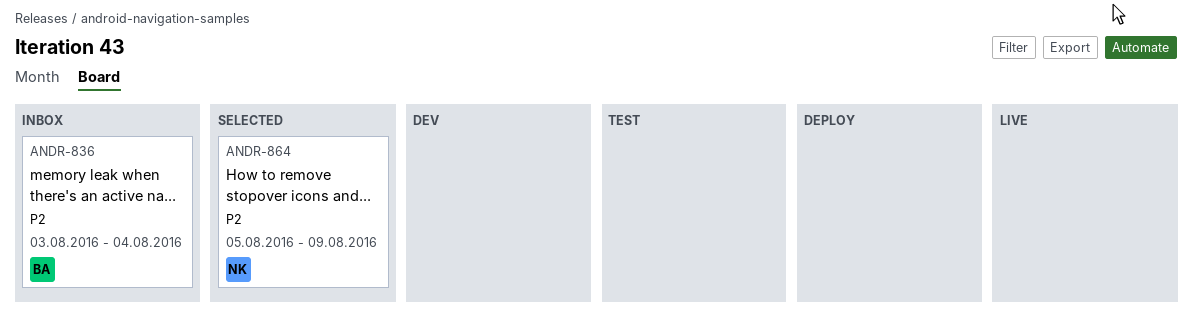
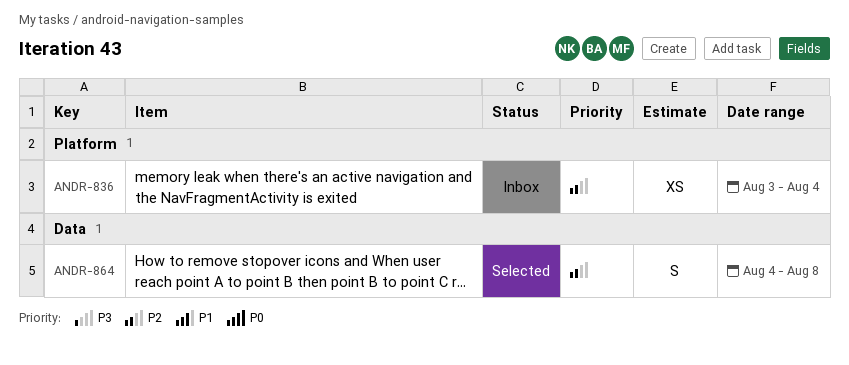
ANDR-864, start: Aug 5 -> Aug 4
ANDR-864, due: Aug 9 -> Aug 8

